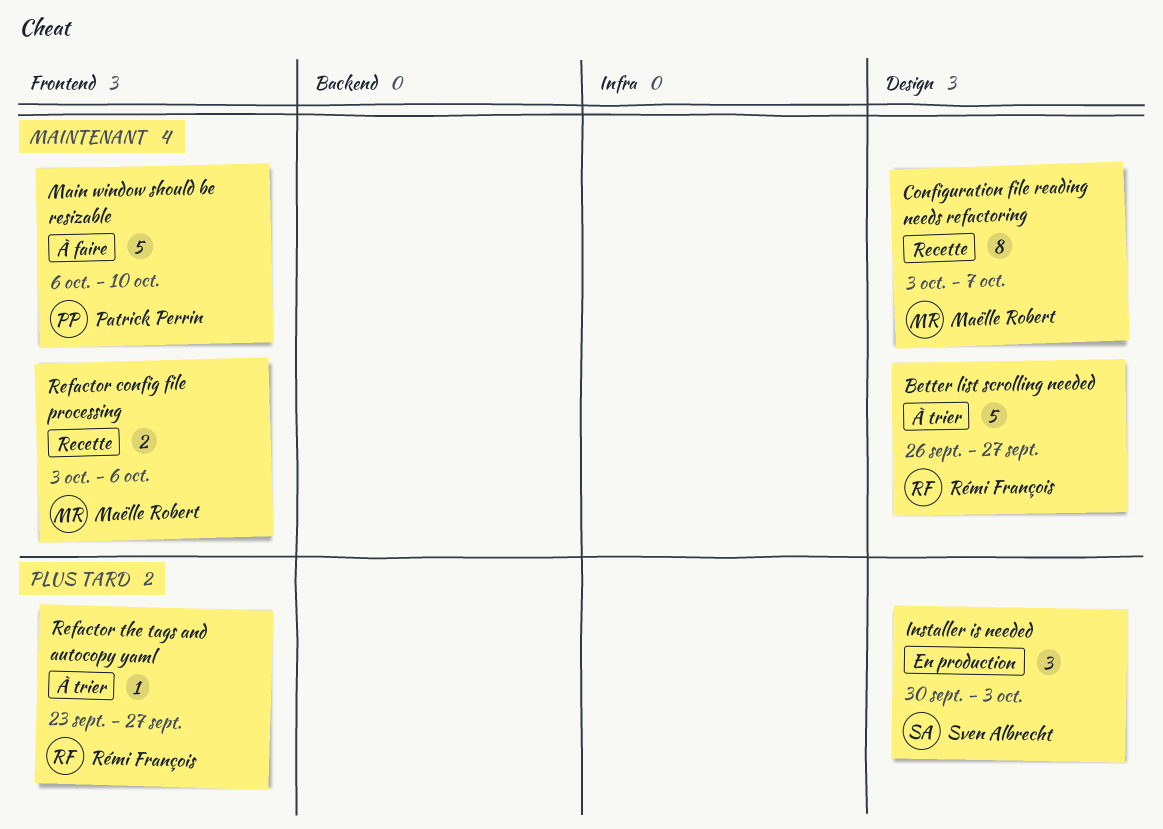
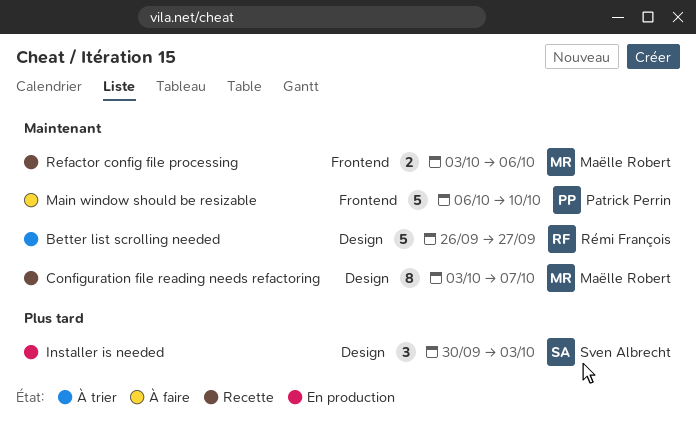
Refactor the tags and autocopy yaml: present -> none

